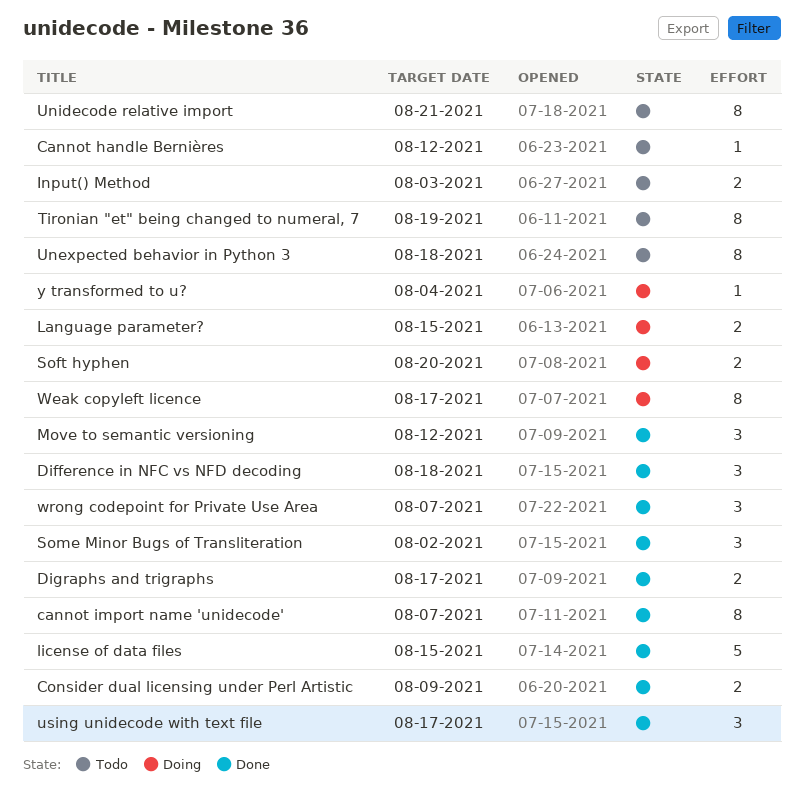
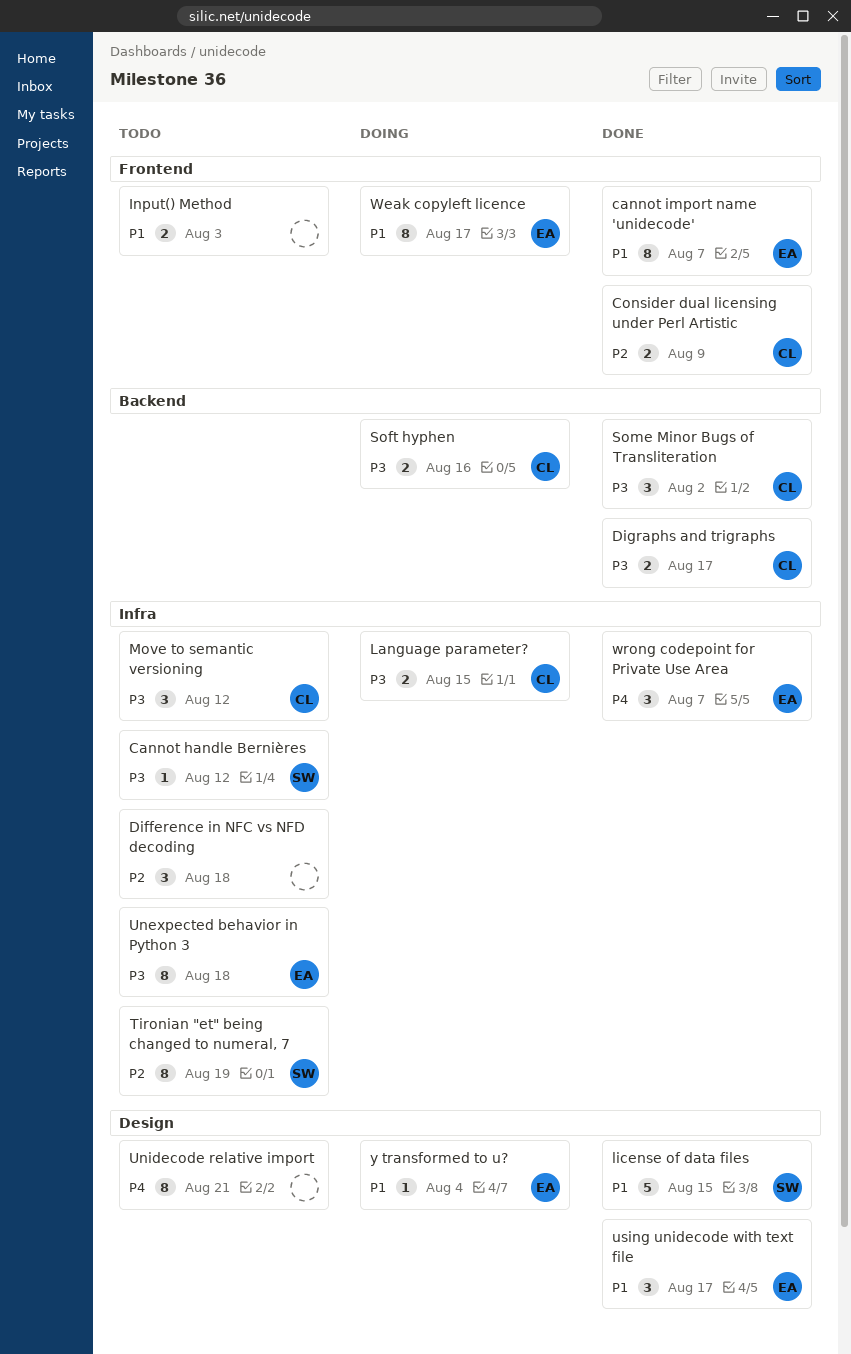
Difference in NFC vs NFD decoding, status: Done -> Todo
Move to semantic versioning, status: Done -> Todo
Soft hyphen, due: Aug 20 -> Aug 16

